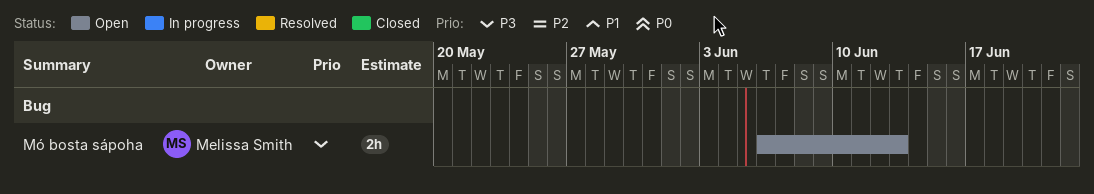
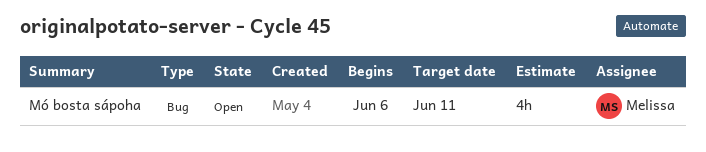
Mó bosta sápoha, estimate: 2h -> 4h
Mó bosta sápoha, due: Jun 13 -> Jun 11

